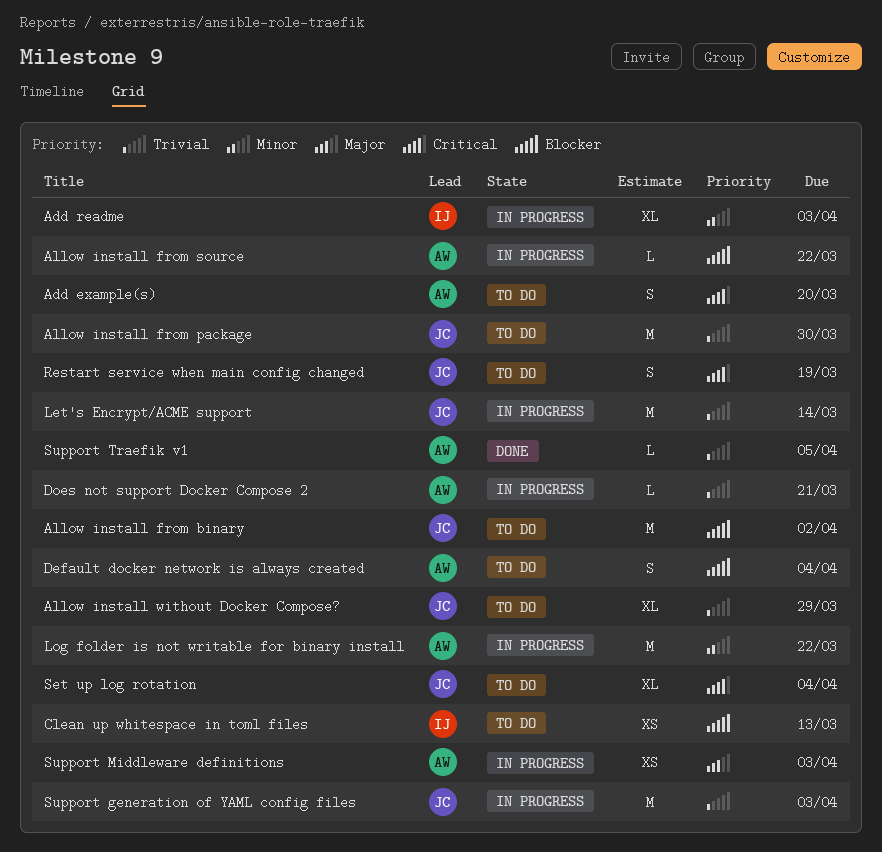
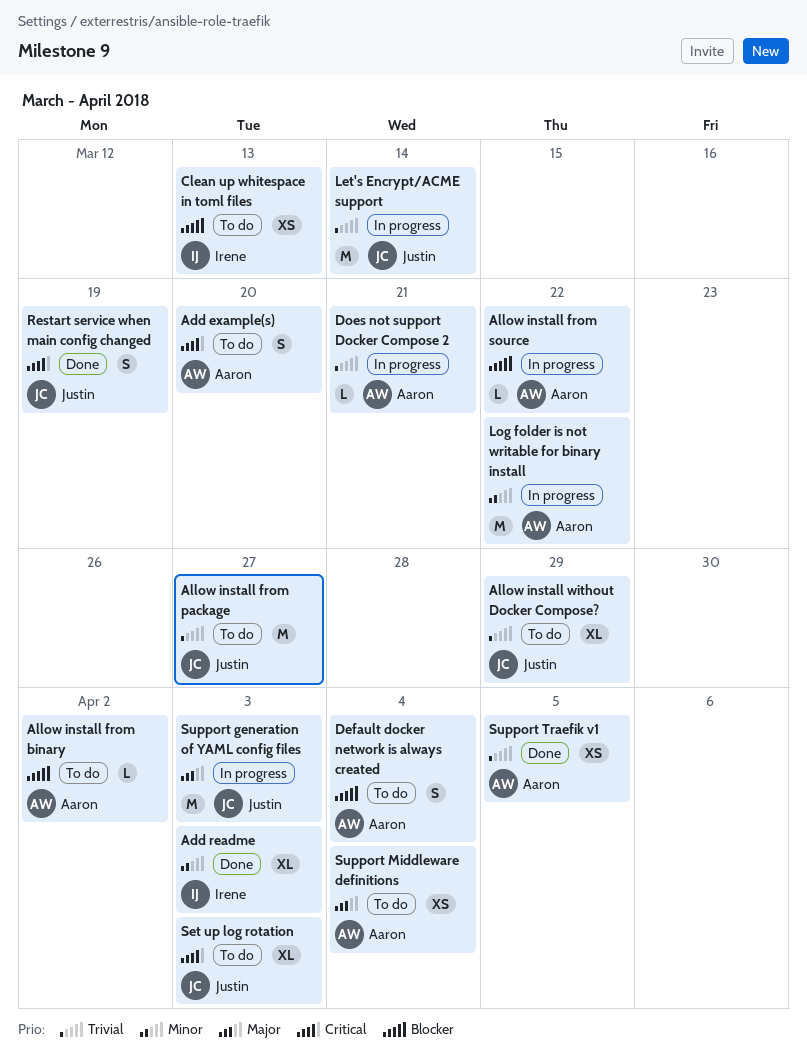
Add readme, status: In progress -> Done
Allow install from binary, owner: Justin -> Aaron
Allow install from binary, estimate: M -> L
Allow install from package, due: Mar 30 -> Mar 27
Restart service when main config changed, status: To do -> Done
Set up log rotation, due: Apr 4 -> Apr 3
Support generation of YAML config files, priority: Trivial -> Major
Support Middleware definitions, status: In progress -> To do
Support Middleware definitions, due: Apr 3 -> Apr 4
Support Traefik v1, estimate: L -> XS

